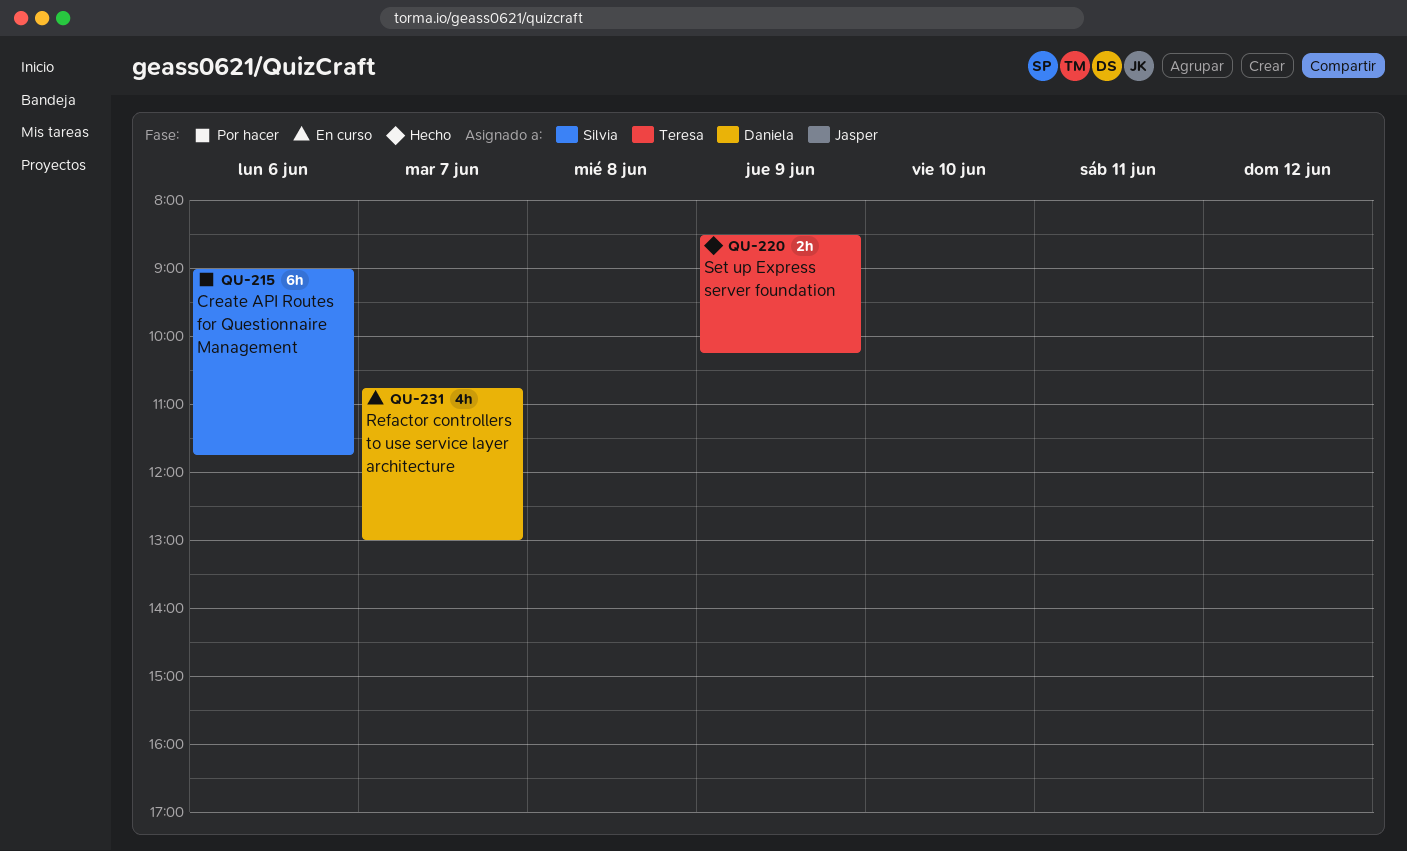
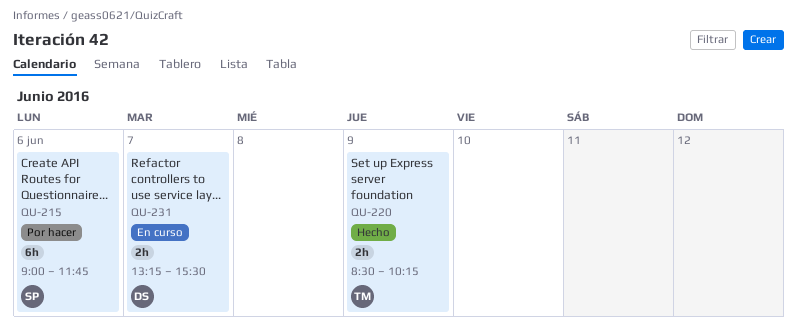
QU-231, estimate: 4h -> 2h
QU-231, begins: 10:45 -> 13:15
QU-231, ends: 13:00 -> 15:30

